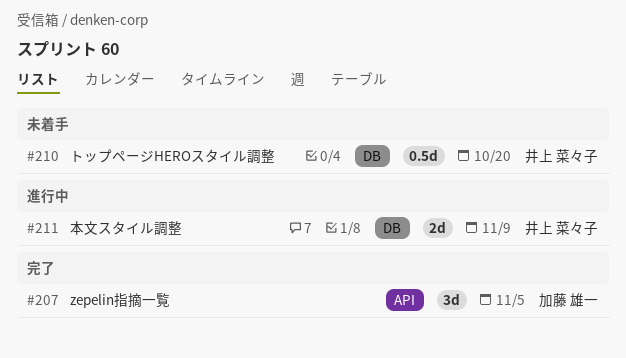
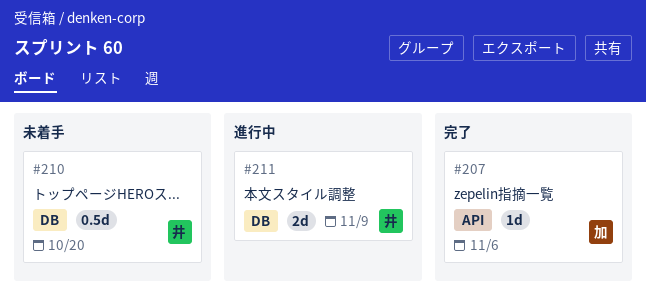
#207, estimate: 3d -> 1d
#207, due: Nov 5 -> Nov 6

